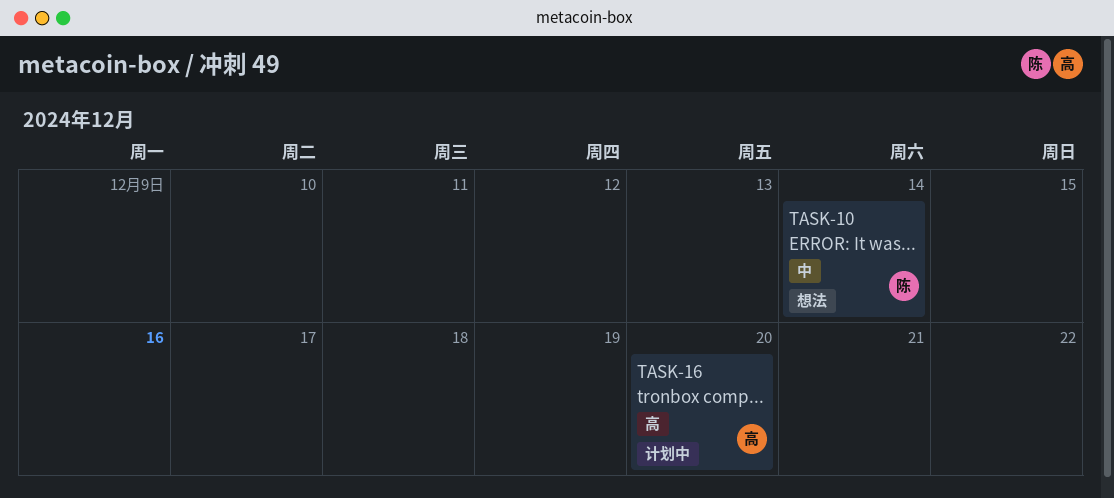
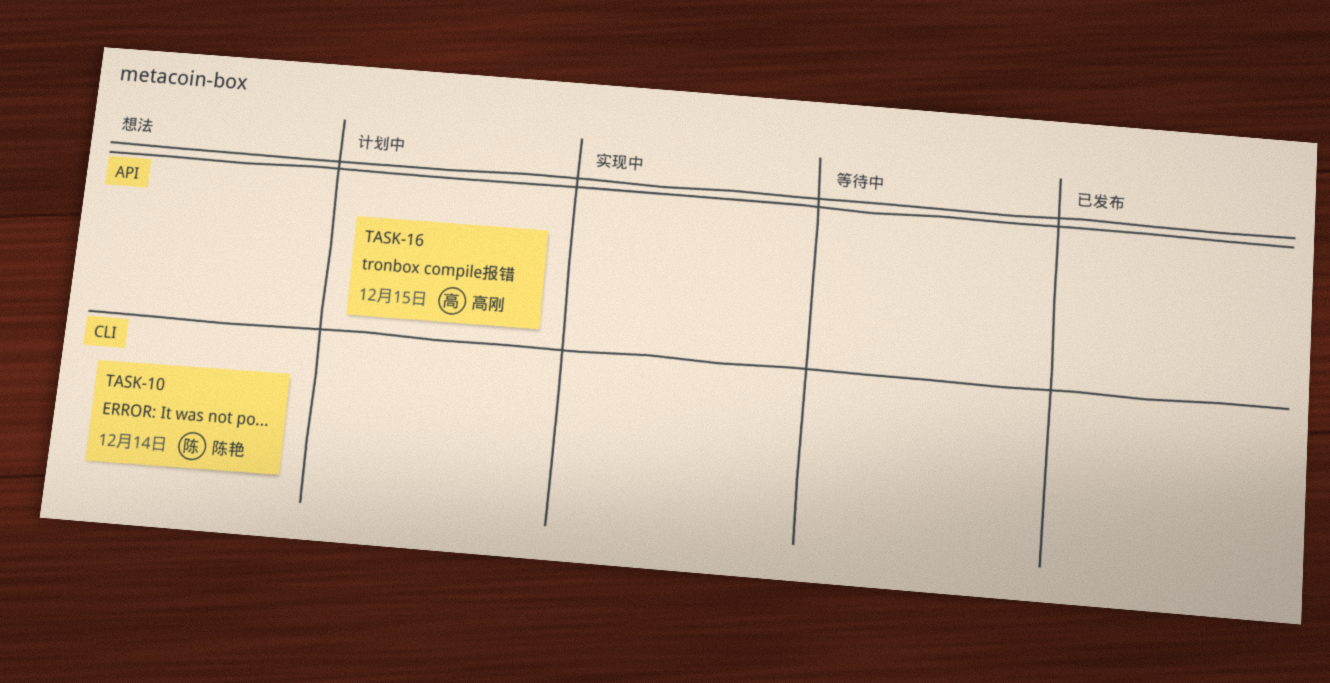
TASK-16, due: Dec 20 -> Dec 15

